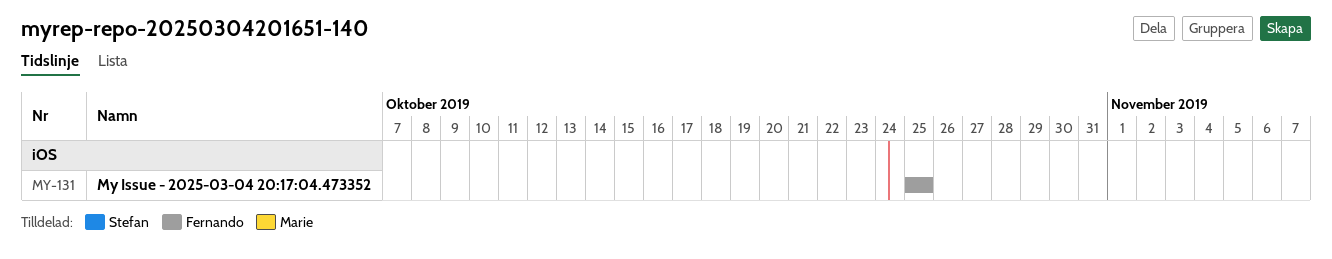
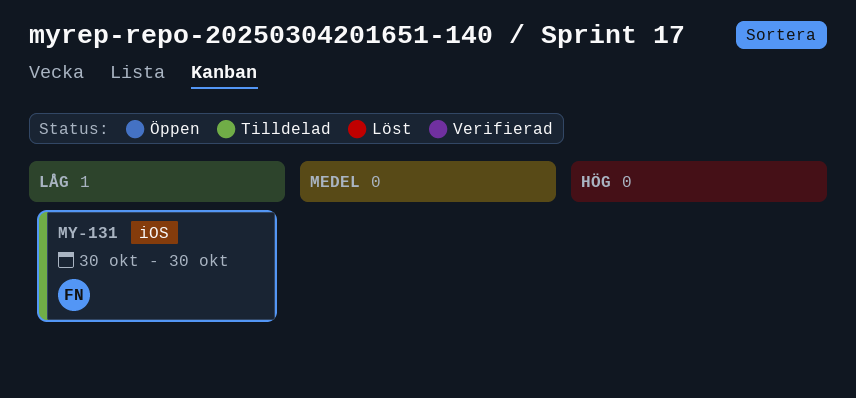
MY-131, start: Oct 25 -> Oct 30
MY-131, due: Oct 25 -> Oct 30

